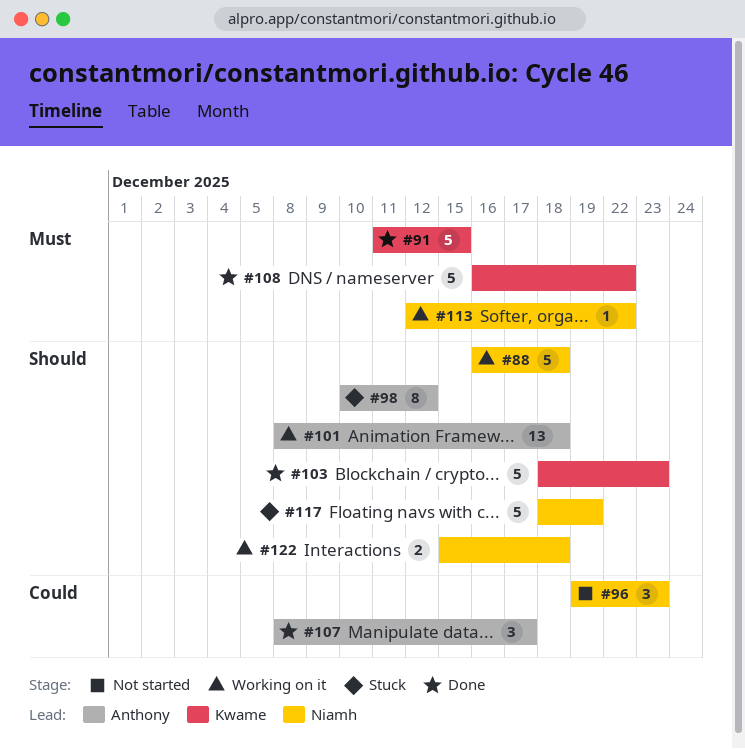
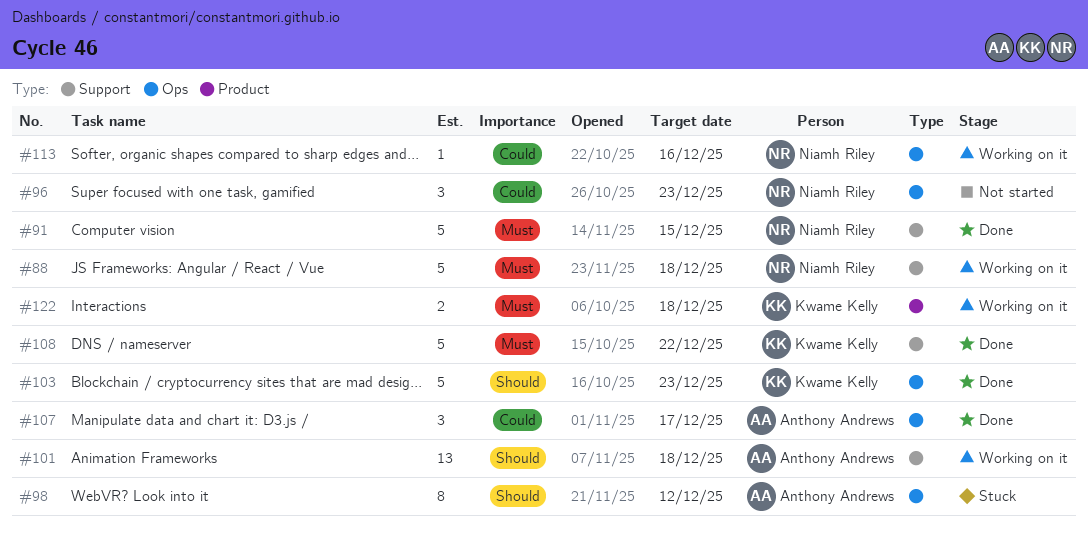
#88, priority: Should -> Must
#91, owner: Kwame Kelly -> Niamh Riley
#113, priority: Must -> Could
#113, due: Dec 22 -> Dec 16
#117: present -> none
#122, owner: Niamh Riley -> Kwame Kelly
#122, priority: Should -> Must

